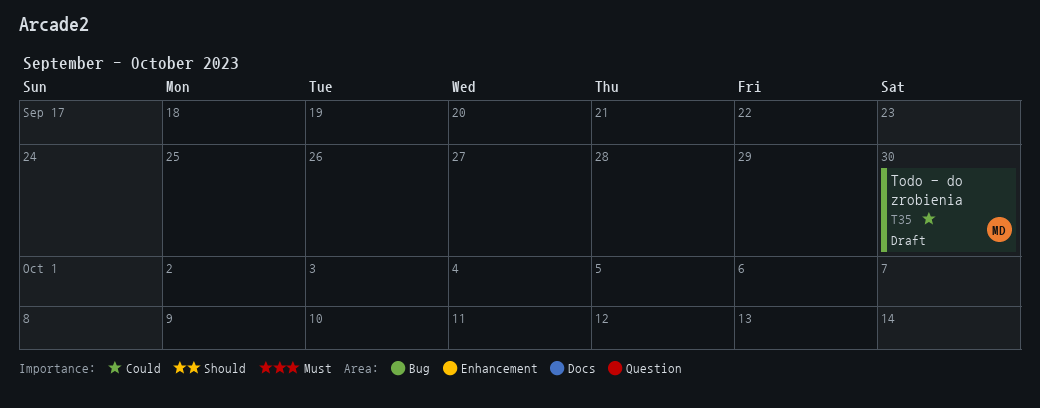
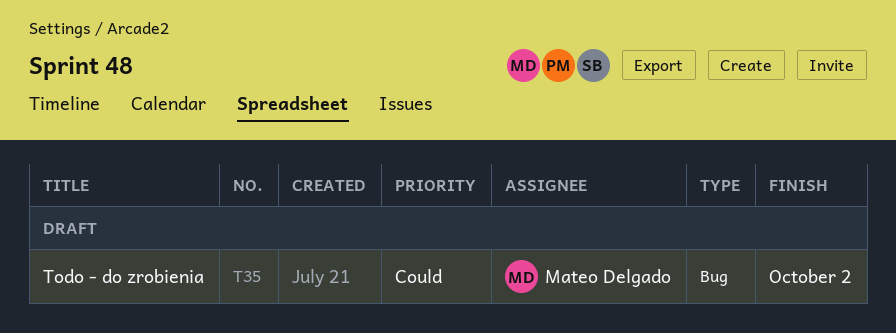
T35, due: Sep 30 -> Oct 2

